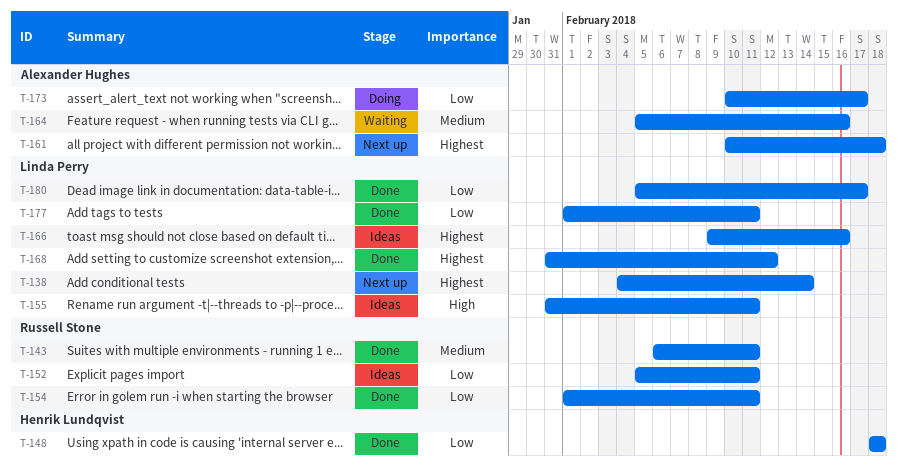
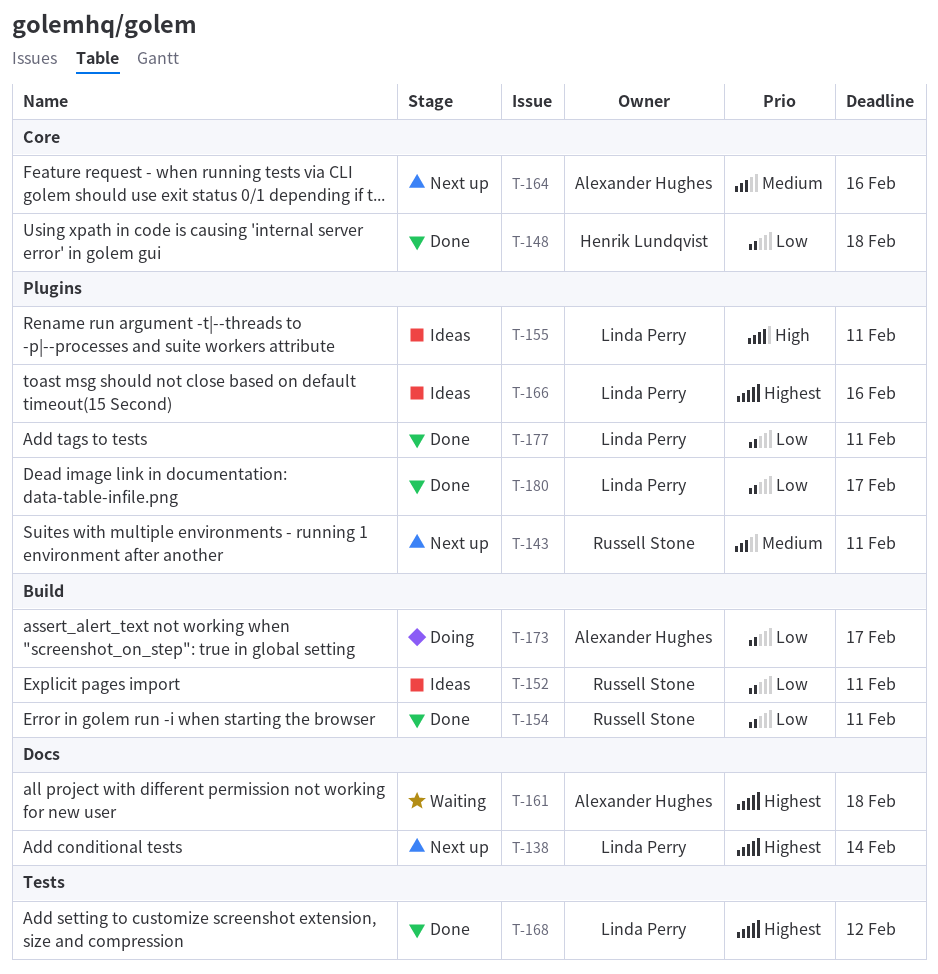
T-143, status: Done -> Next up
T-161, status: Next up -> Waiting
T-164, status: Waiting -> Next up

